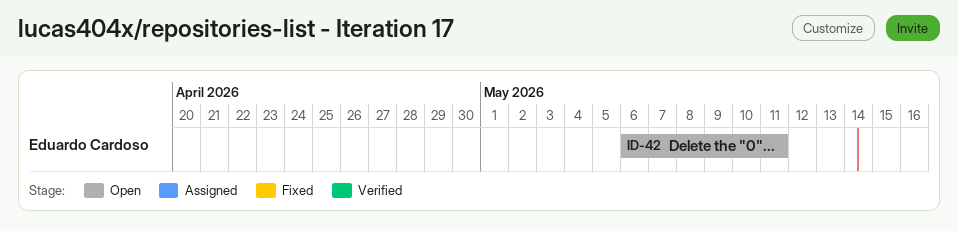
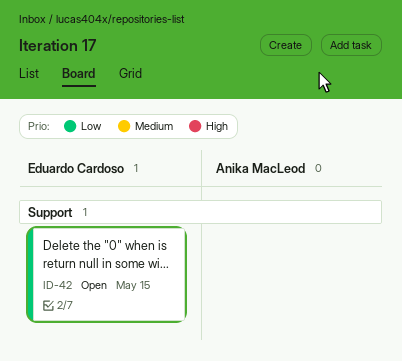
ID-42, due: May 11 -> May 15

